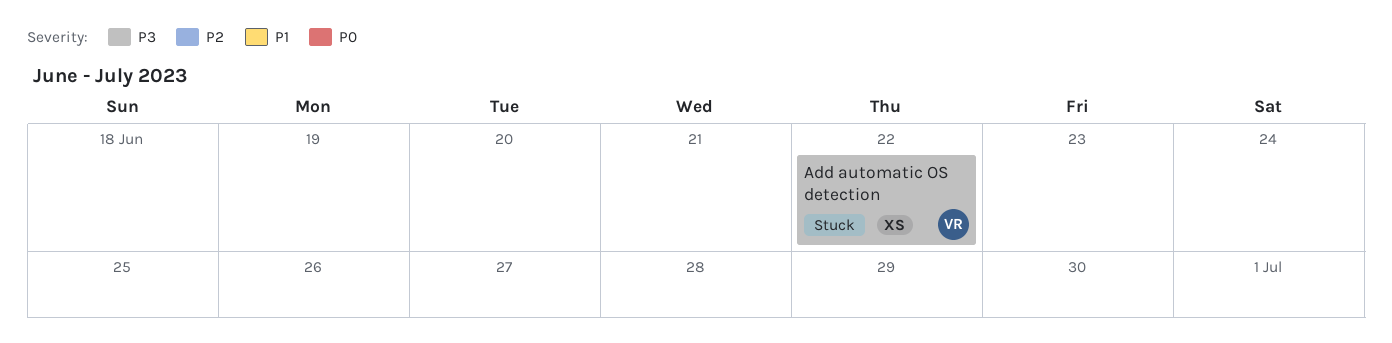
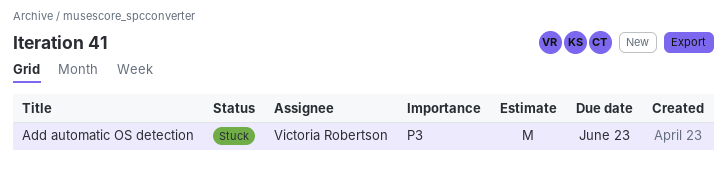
Add automatic OS detection, estimate: XS -> M
Add automatic OS detection, due: Jun 22 -> Jun 23

